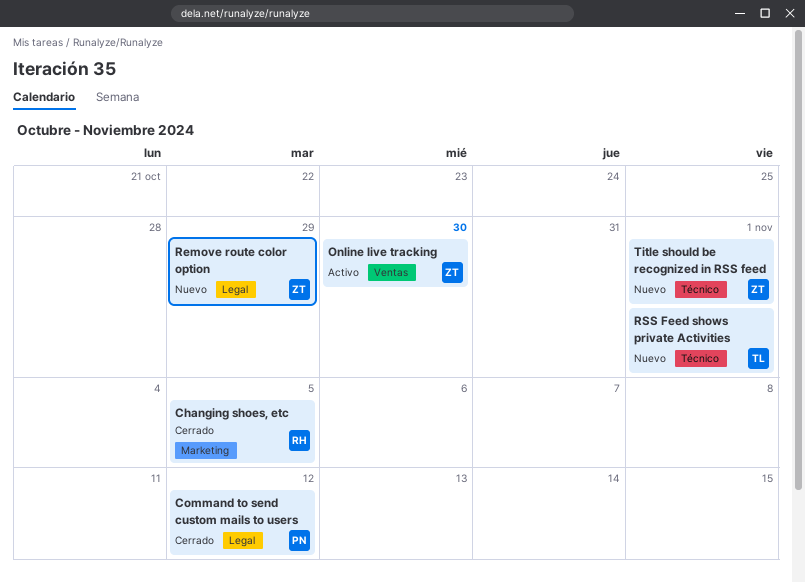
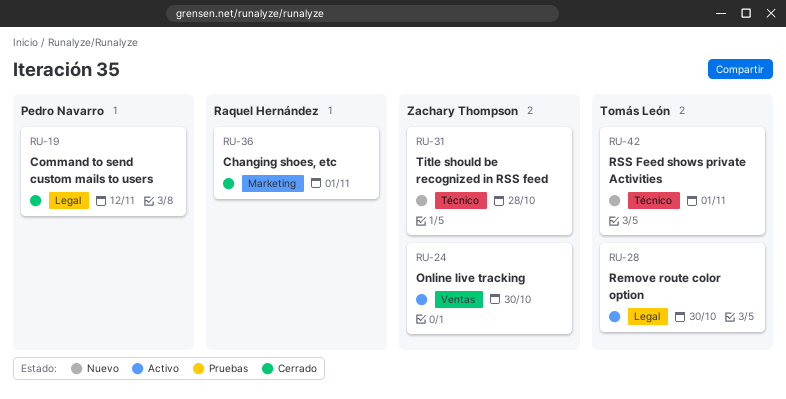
Changing shoes, etc, due: Nov 5 -> Nov 1
Remove route color option, status: Nuevo -> Activo
Remove route color option, owner: Zachary Thompson -> Tomás León
Remove route color option, due: Oct 29 -> Oct 30
Title should be recognized in RSS feed, due: Nov 1 -> Oct 28

